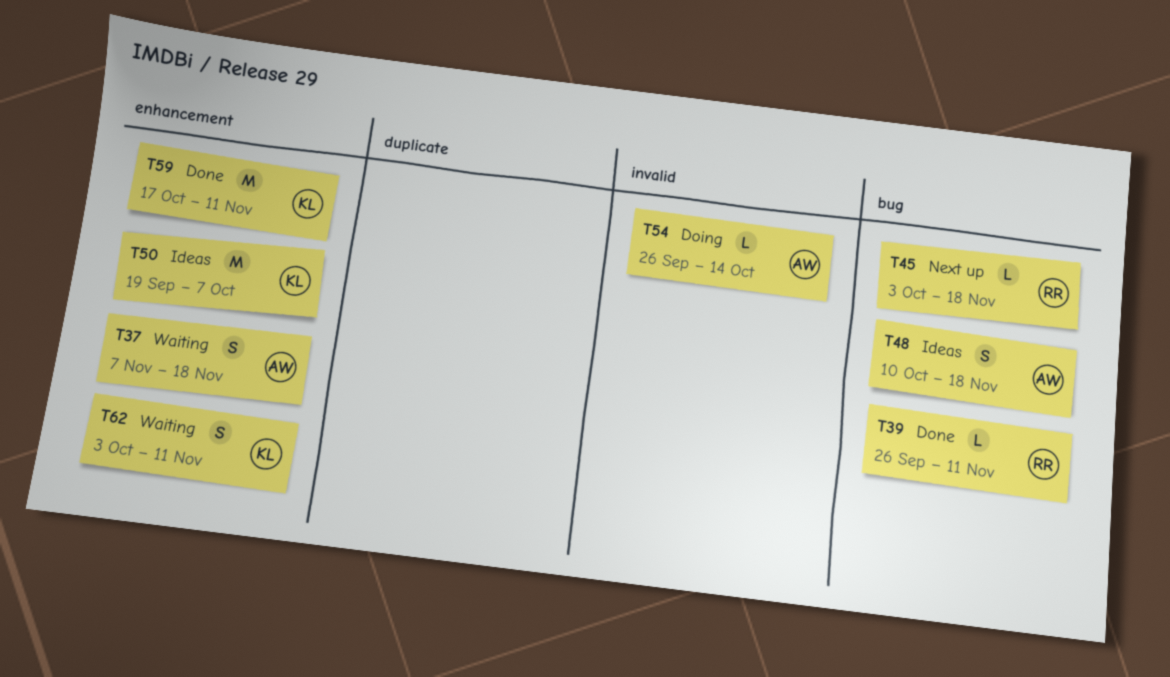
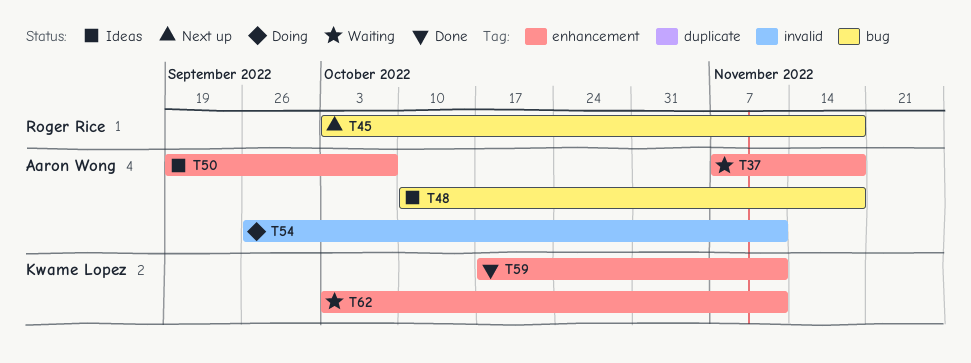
T39: present -> none
T50, owner: Kwame Lopez -> Aaron Wong
T54, due: Oct 14 -> Nov 11

